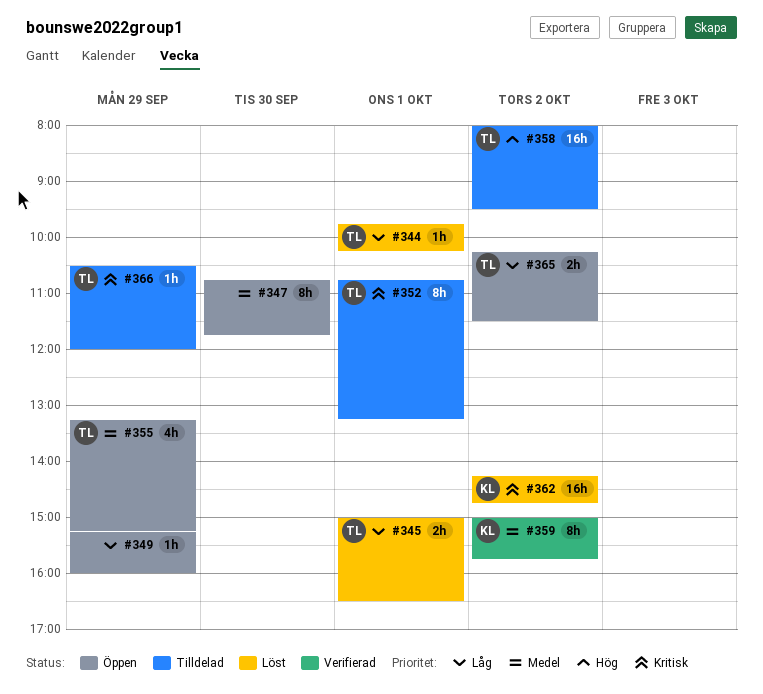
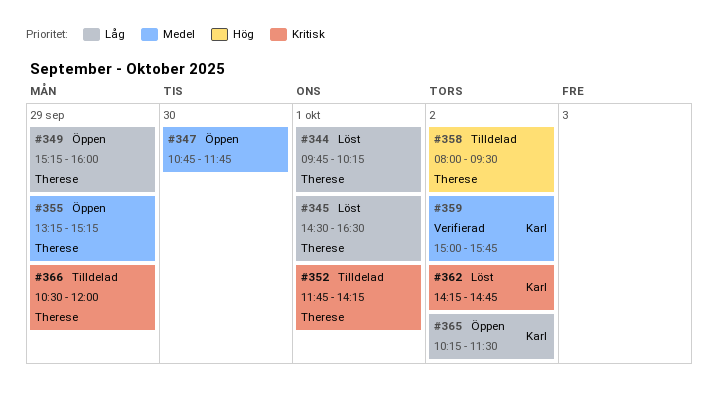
#345, begins: 15:00 -> 14:30
#349, owner: none -> Therese
#352, begins: 10:45 -> 11:45
#352, ends: 13:15 -> 14:15
#365, owner: Therese -> Karl

